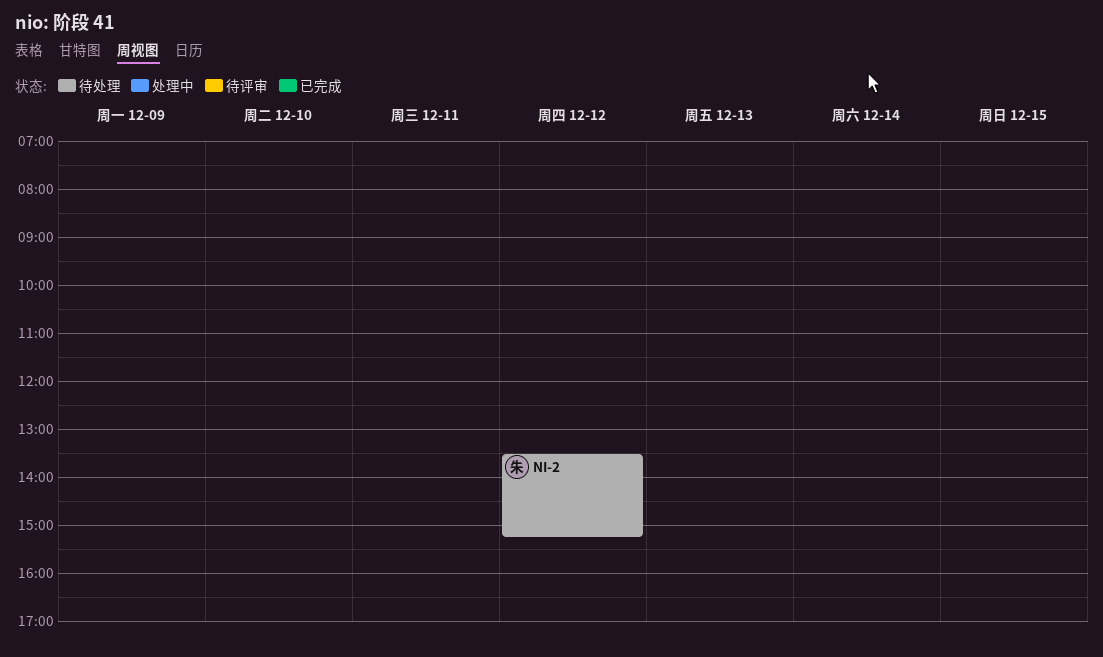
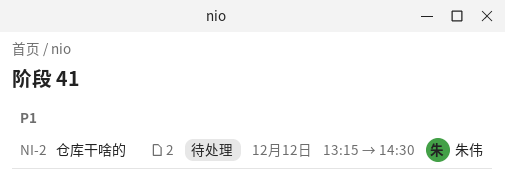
NI-2, begins: 13:30 -> 13:15
NI-2, ends: 15:15 -> 14:30

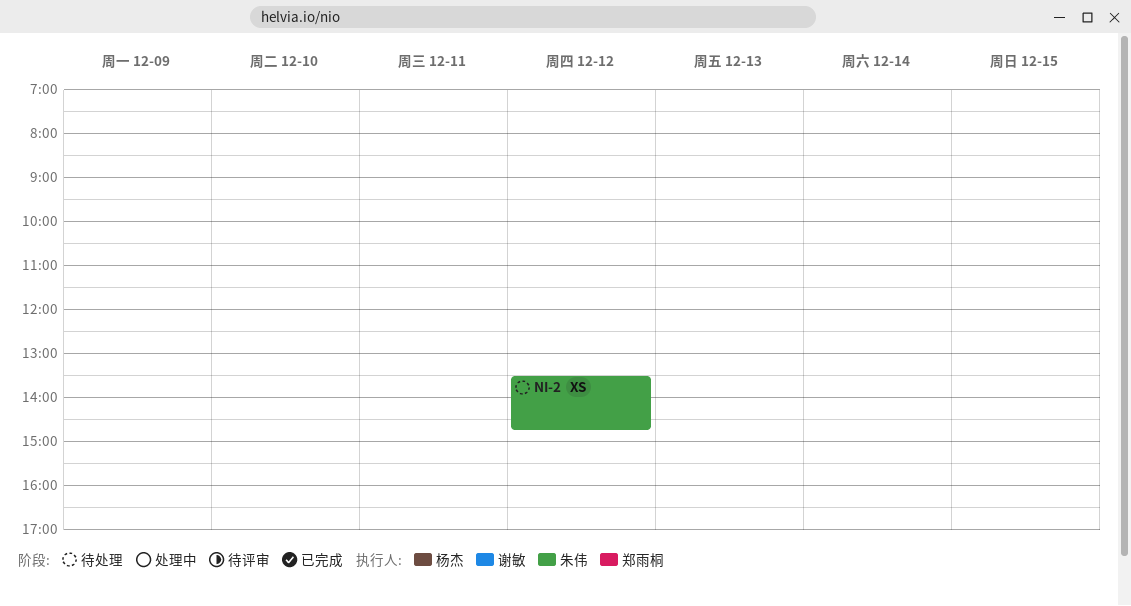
NI-2, begins: 13:15 -> 13:30
NI-2, ends: 14:30 -> 14:45

